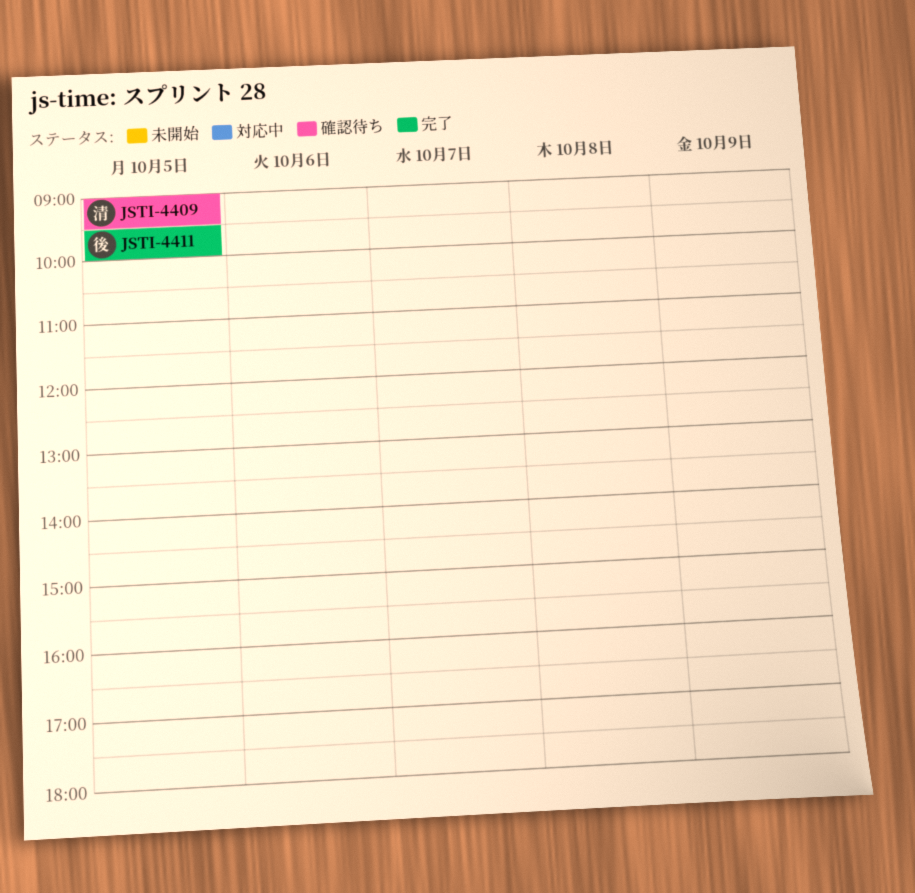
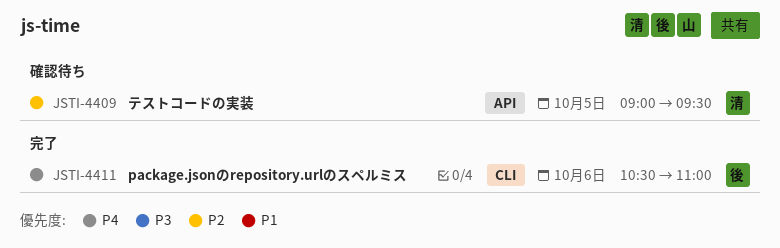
JSTI-4411, day: Oct 5 -> Oct 6
JSTI-4411, begins: 09:30 -> 10:30
JSTI-4411, ends: 10:00 -> 11:00

